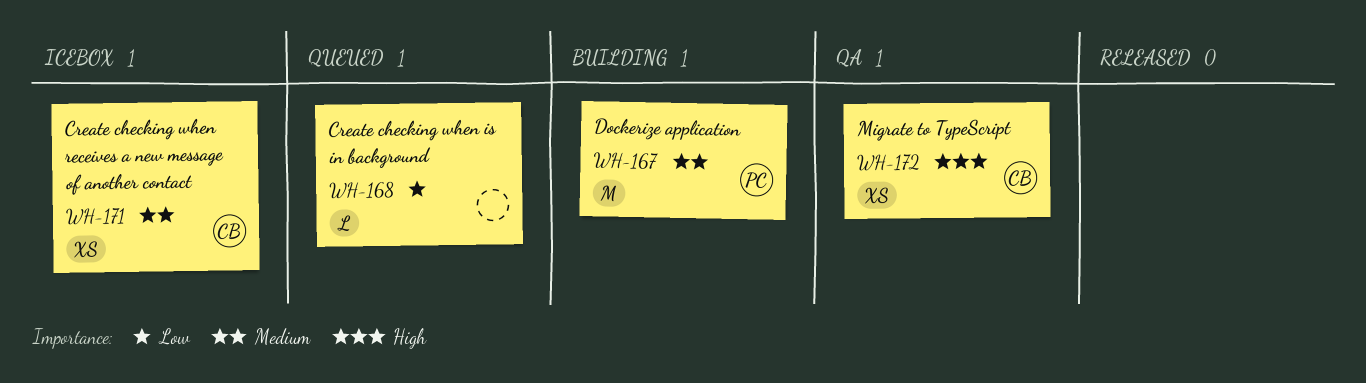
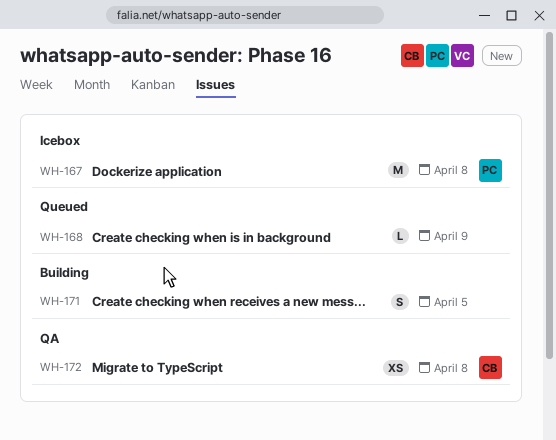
WH-167, status: Building -> Icebox
WH-171, status: Icebox -> Building
WH-171, owner: CB -> none
WH-171, estimate: XS -> S

